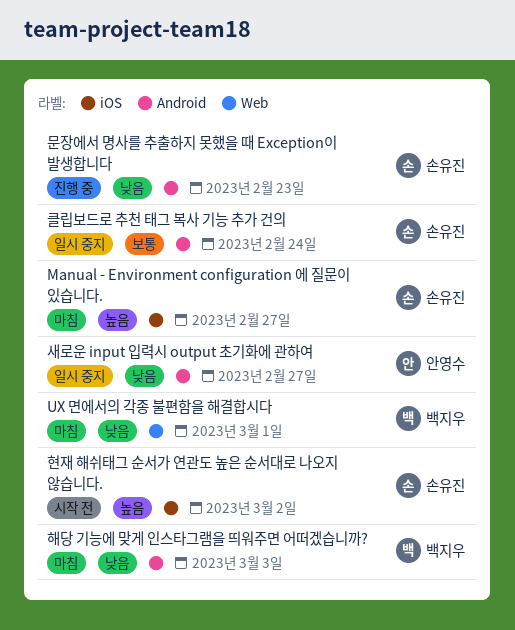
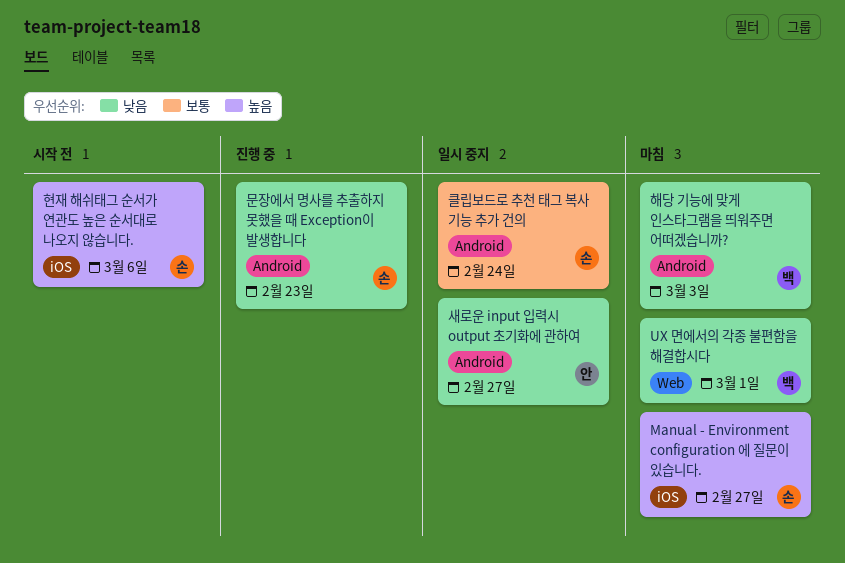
현재 해쉬태그 순서가 연관도 높은 순서대로 나오지 않습니다., due: Mar 2 -> Mar 6

